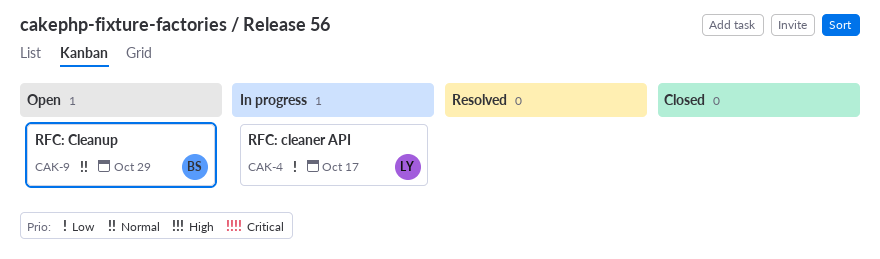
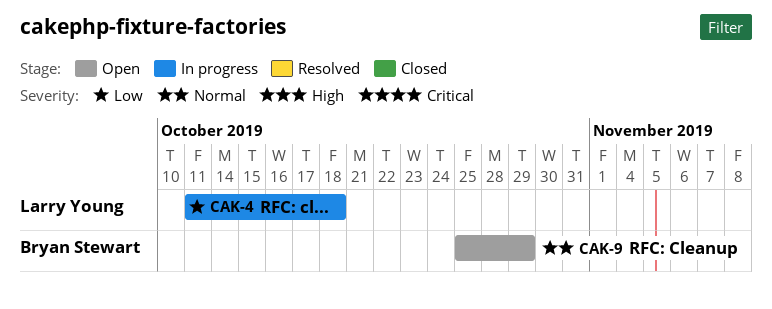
CAK-4, due: Oct 17 -> Oct 18

